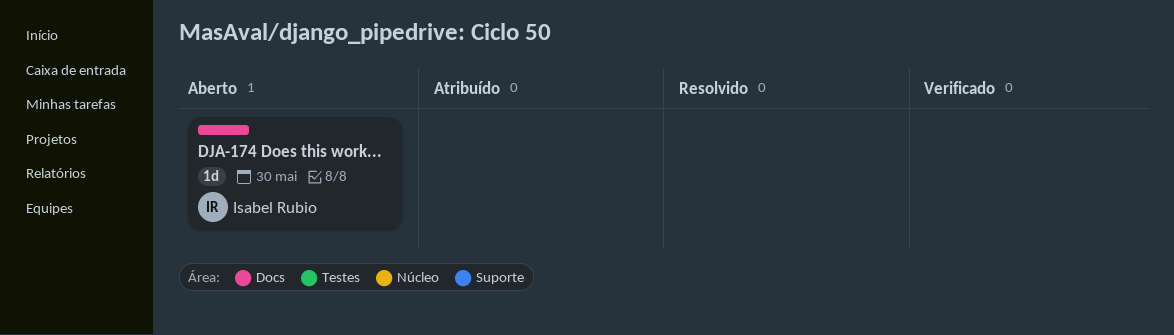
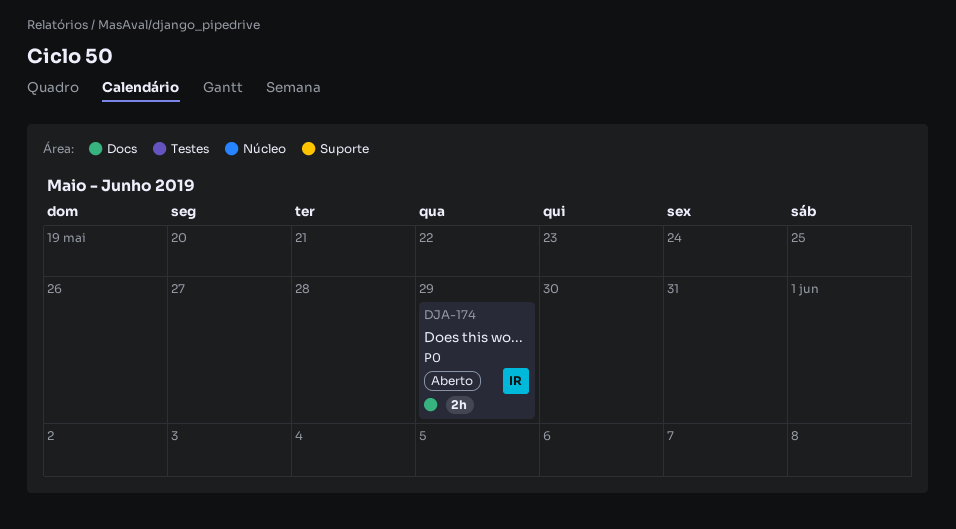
DJA-174, estimate: 1d -> 2h
DJA-174, due: May 30 -> May 29

